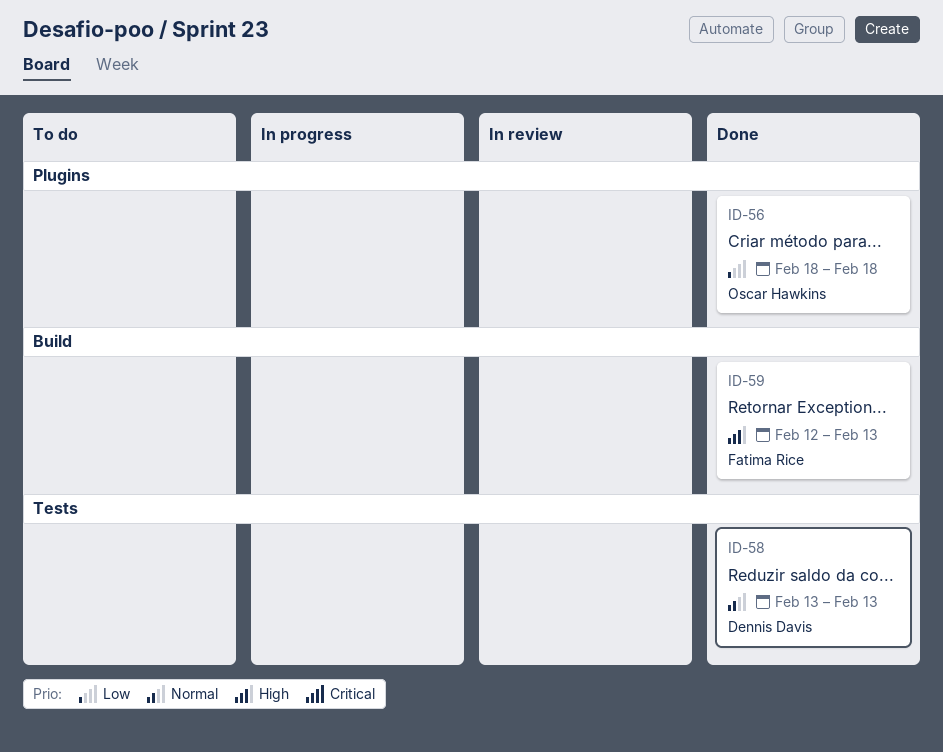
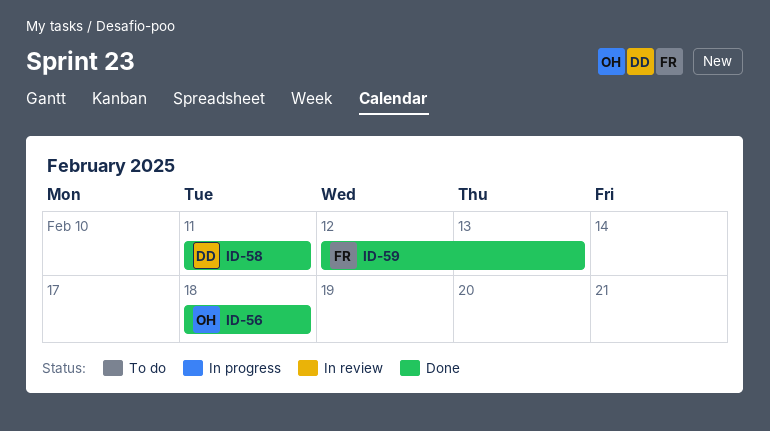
ID-58, start: Feb 13 -> Feb 11
ID-58, due: Feb 13 -> Feb 11

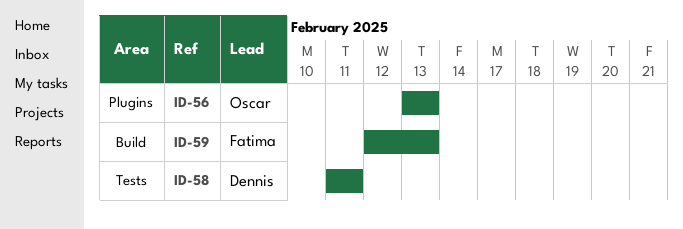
ID-56, start: Feb 18 -> Feb 13
ID-56, due: Feb 18 -> Feb 13

